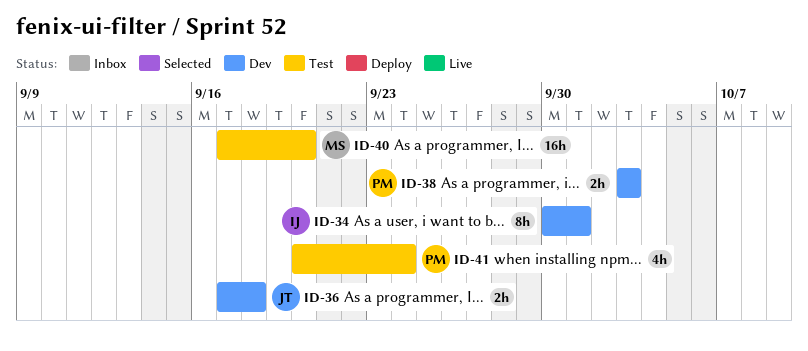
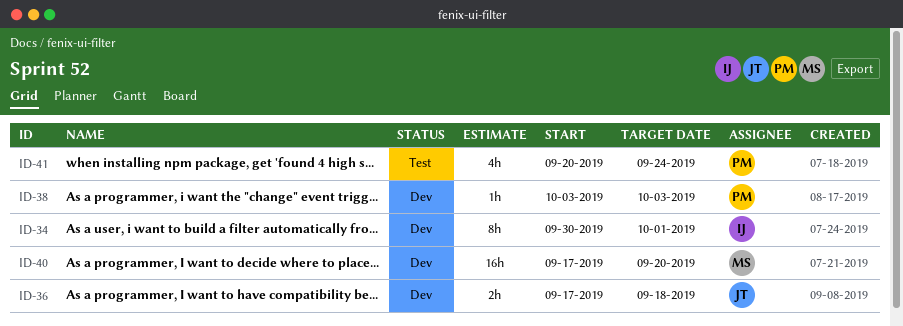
ID-38, estimate: 2h -> 1h
ID-40, status: Test -> Dev

